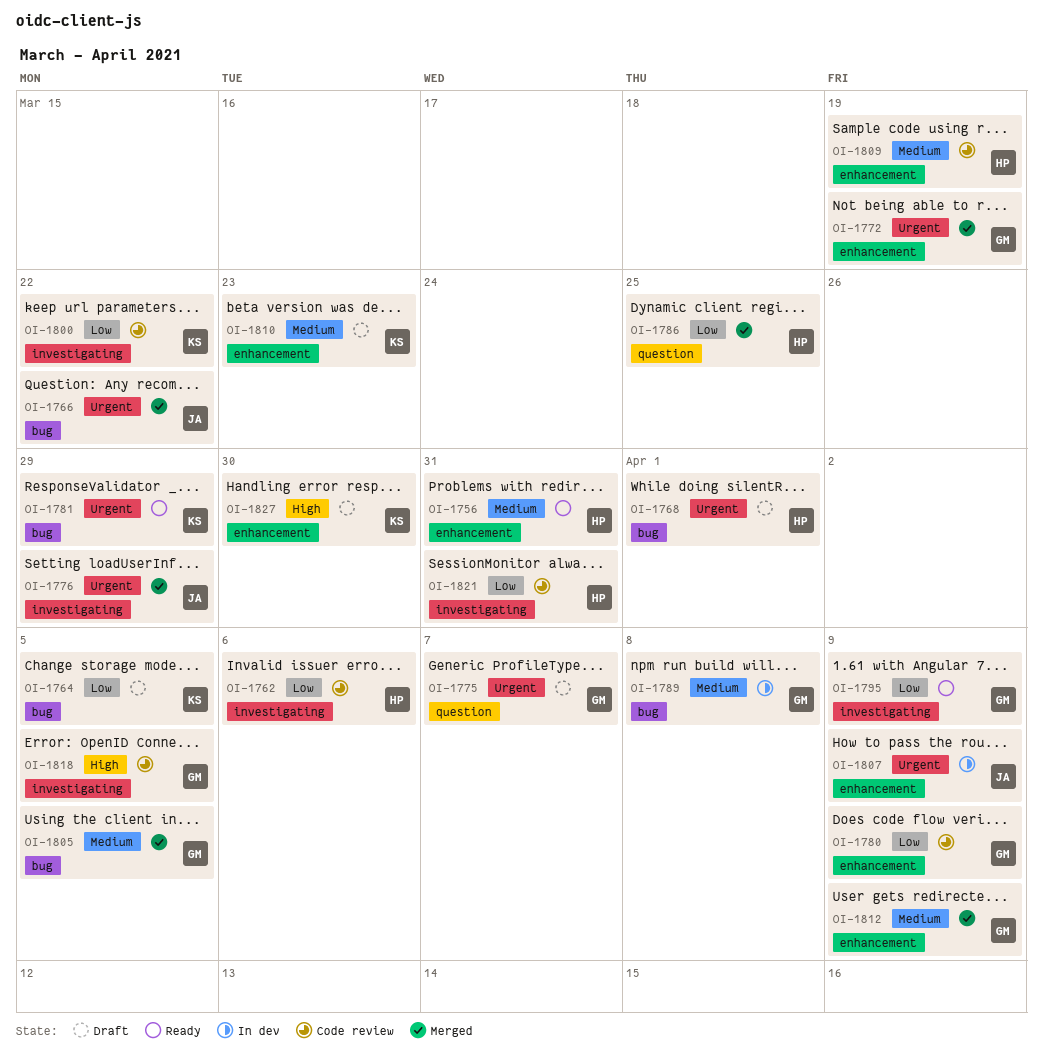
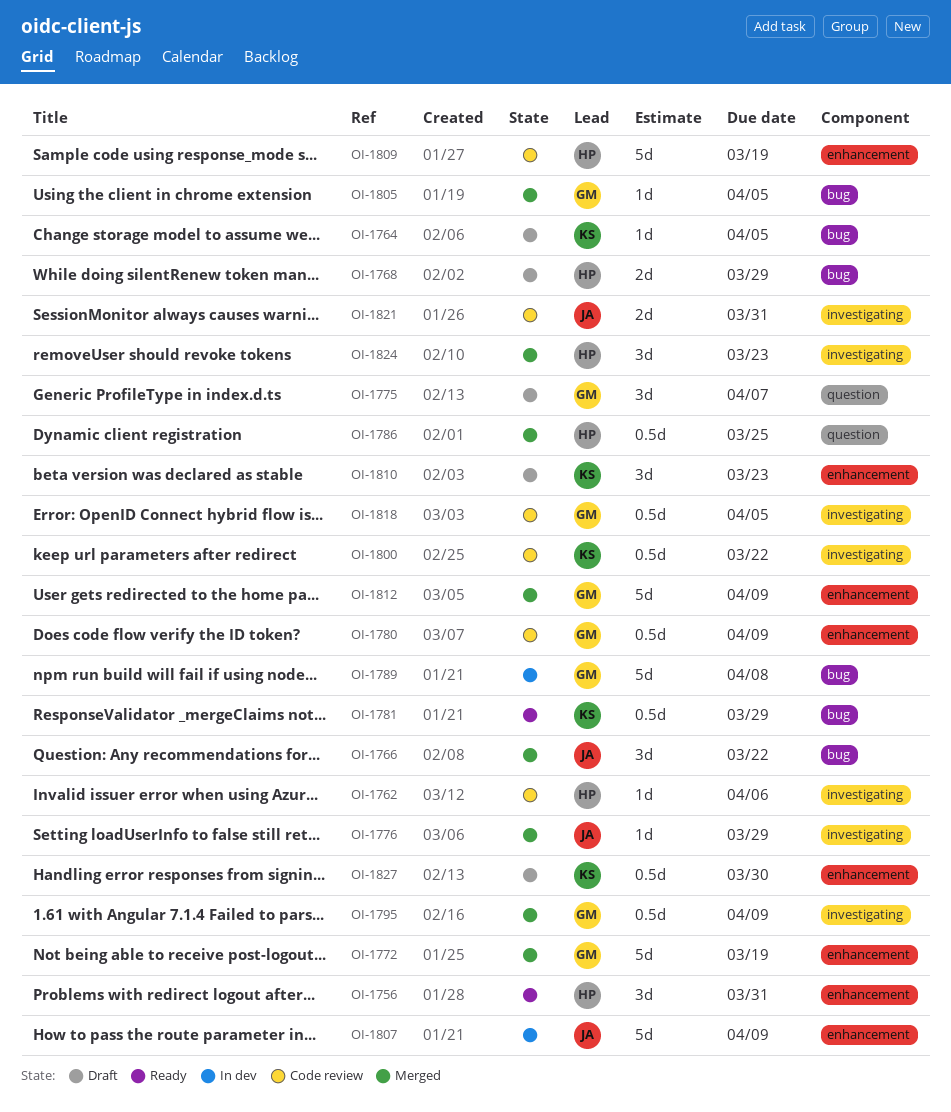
OI-1768, due: Apr 1 -> Mar 29
OI-1795, status: Ready -> Merged
OI-1821, owner: HP -> JA
OI-1824: none -> present

